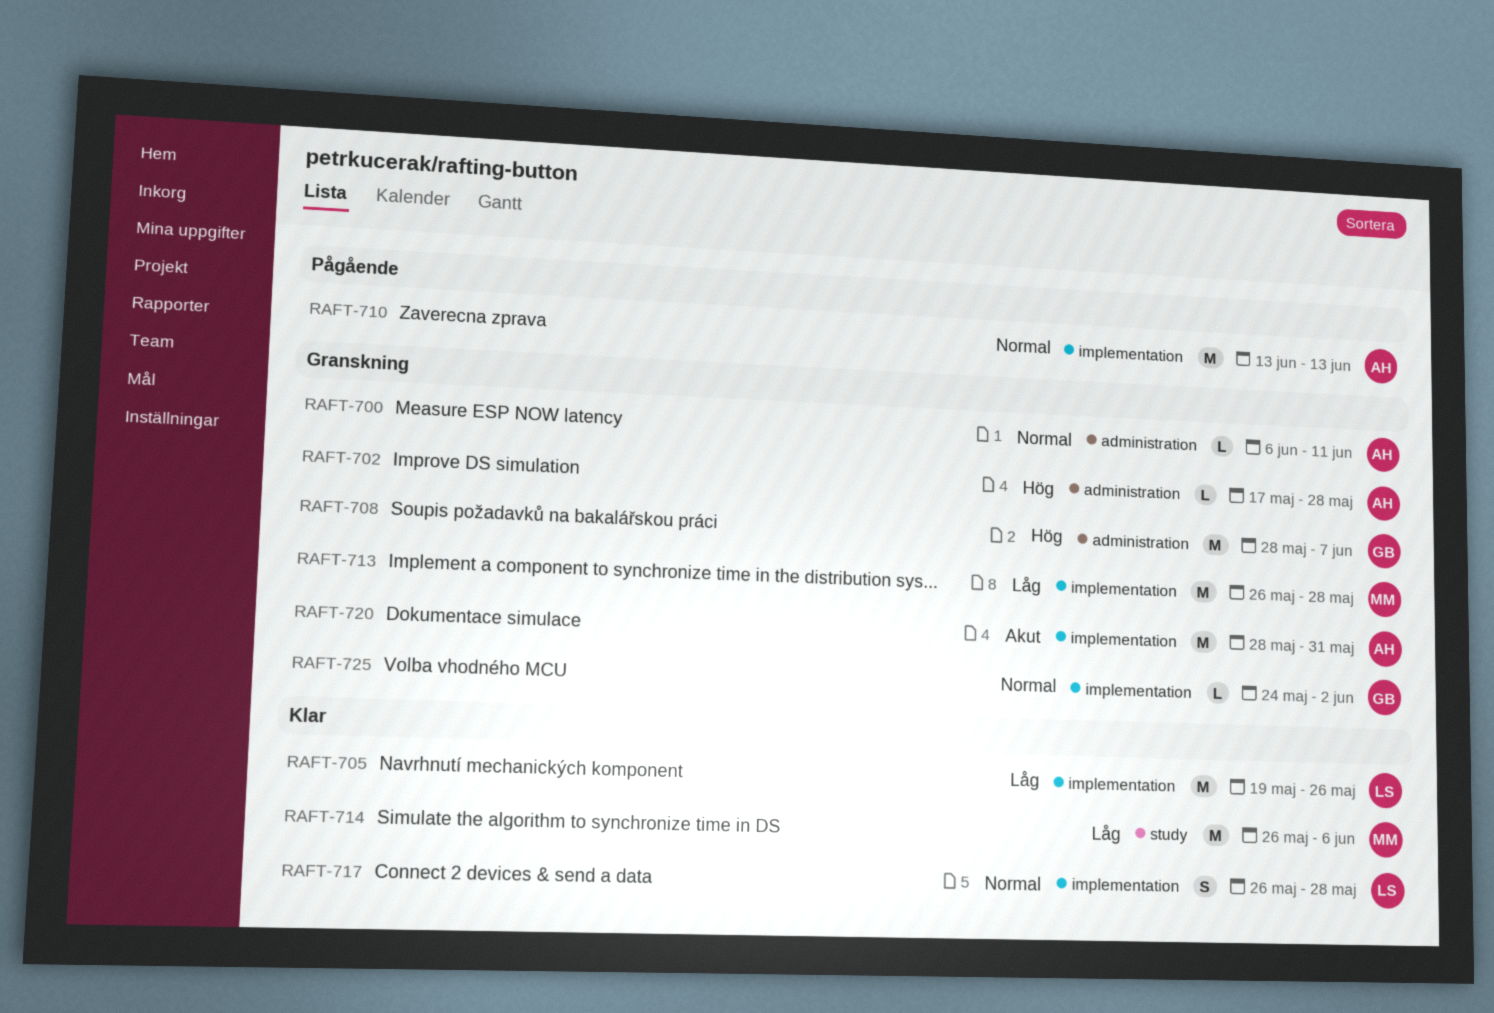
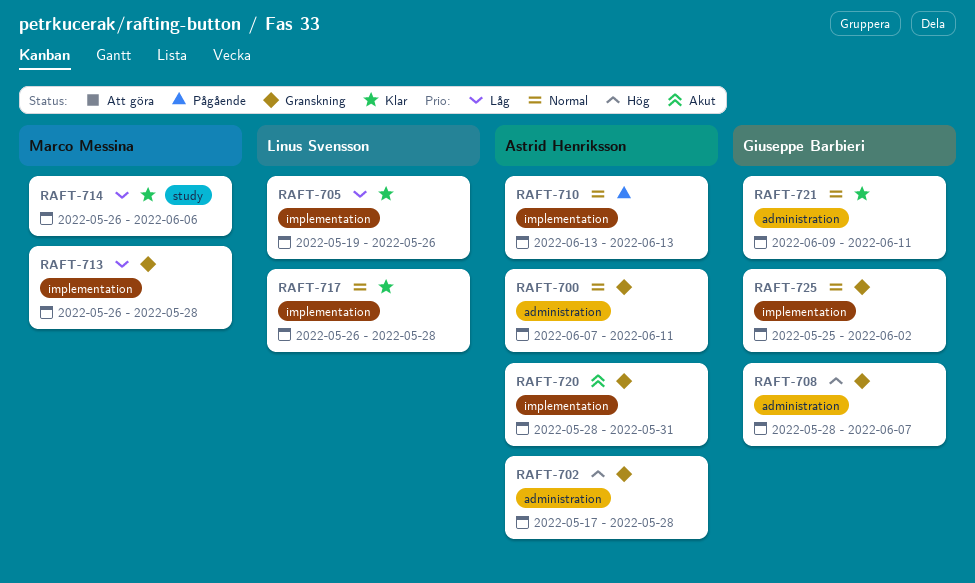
RAFT-700, start: Jun 6 -> Jun 7
RAFT-721: none -> present
RAFT-725, start: May 24 -> May 25

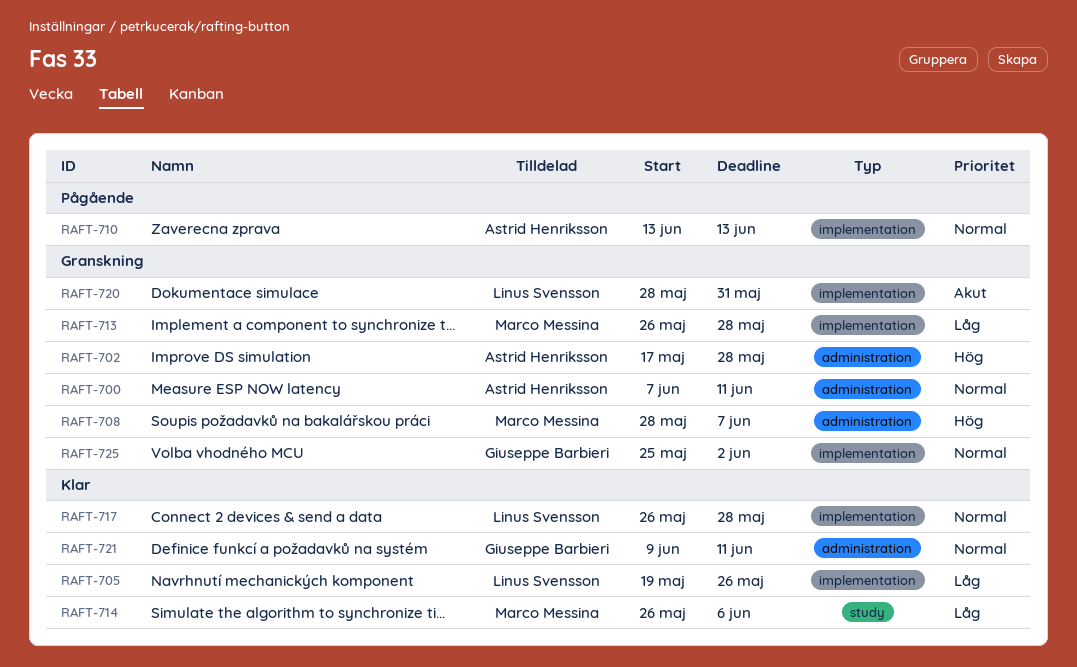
RAFT-708, owner: Giuseppe Barbieri -> Marco Messina
RAFT-720, owner: Astrid Henriksson -> Linus Svensson

